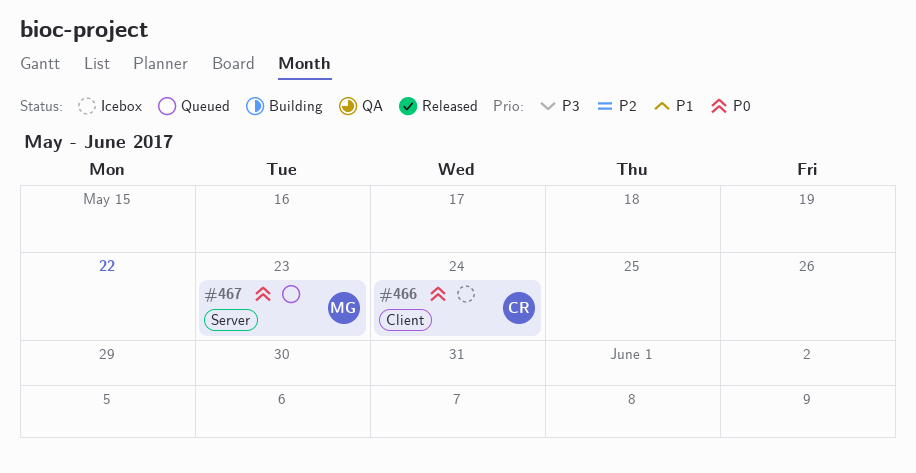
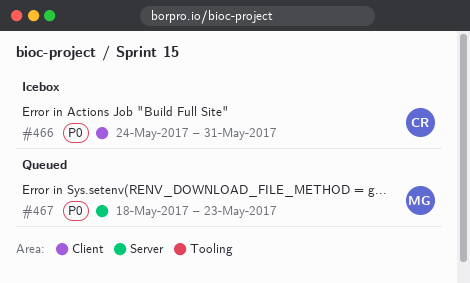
#466, due: May 24 -> May 31

